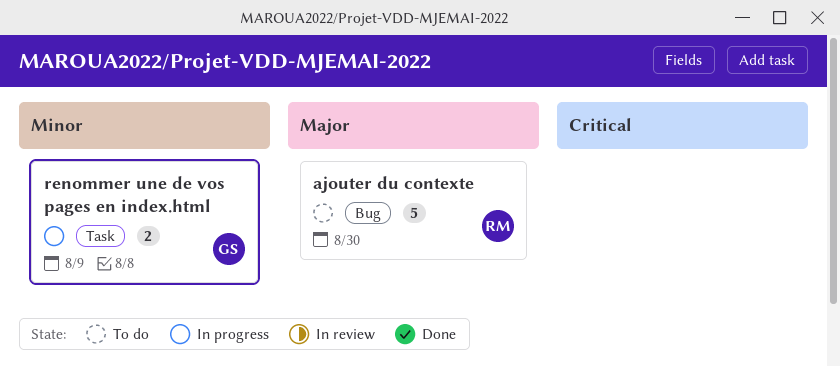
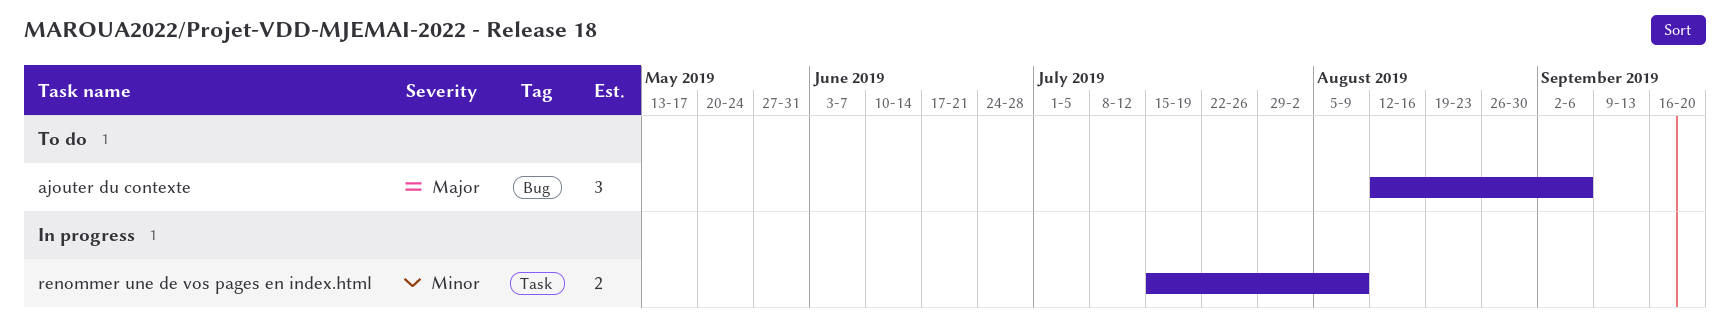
ajouter du contexte, estimate: 5 -> 3
ajouter du contexte, due: Aug 30 -> Sep 6

